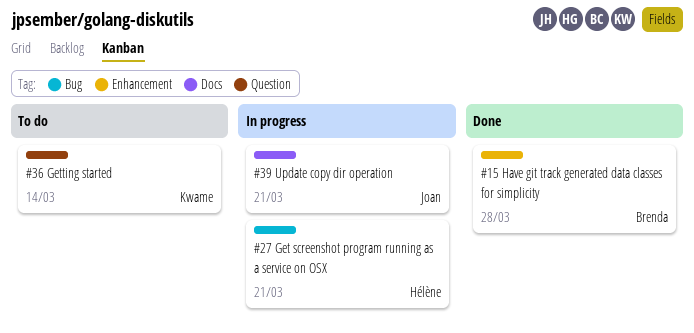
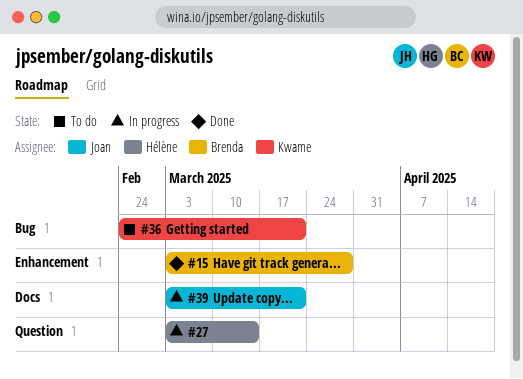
#27, label: Bug -> Question
#27, due: Mar 21 -> Mar 14
#36, label: Question -> Bug
#36, due: Mar 14 -> Mar 21

